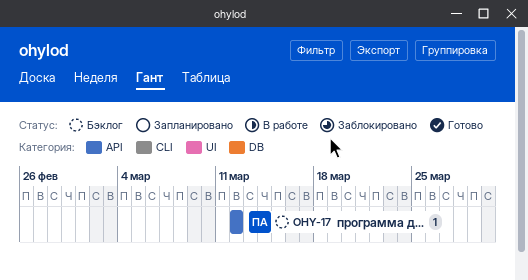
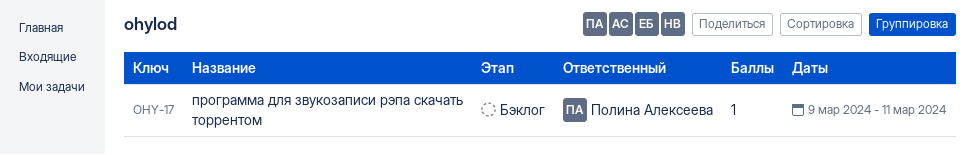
OHY-17, start: Mar 12 -> Mar 9
OHY-17, due: Mar 12 -> Mar 11

